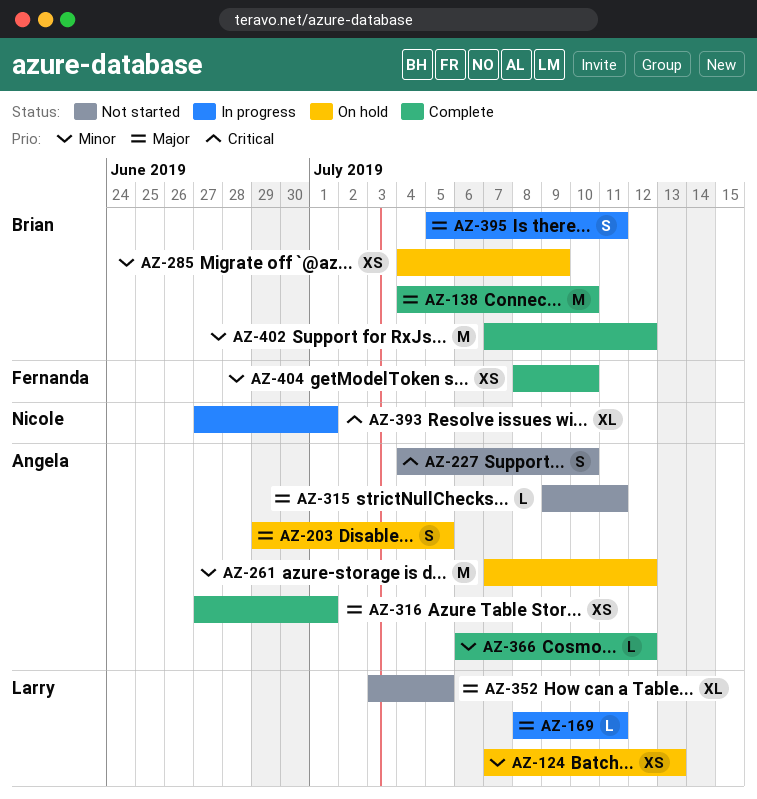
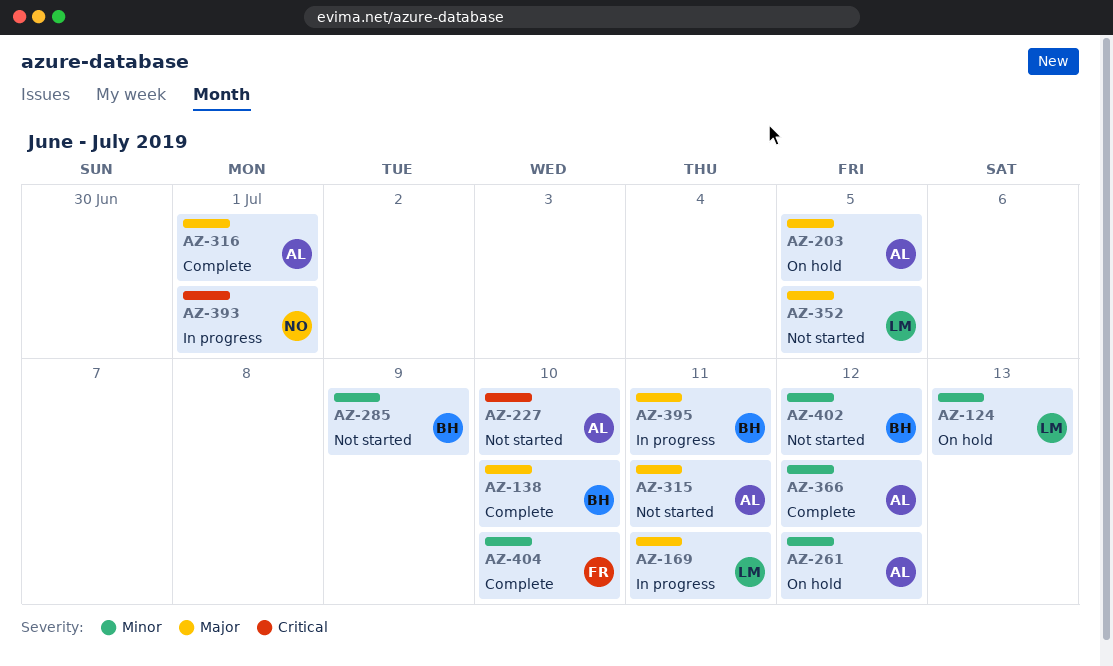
AZ-285, status: On hold -> Not started
AZ-402, status: Complete -> Not started

